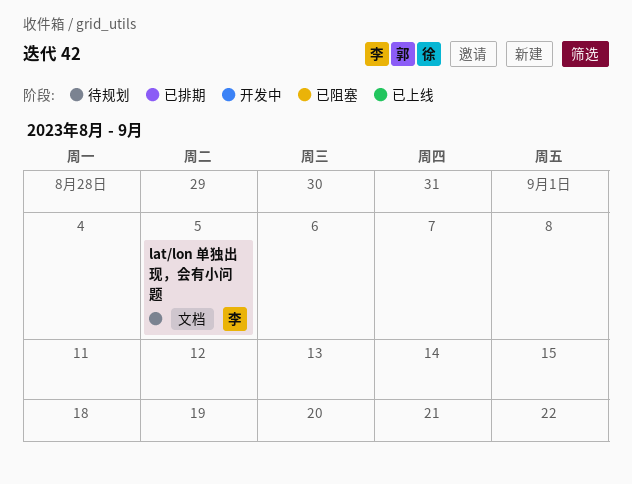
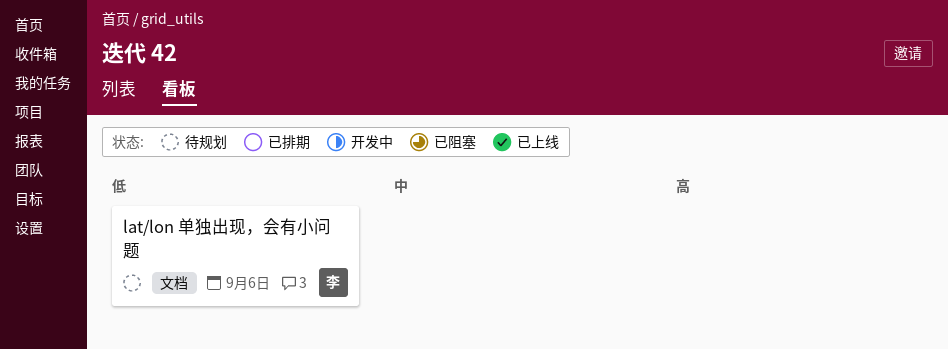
lat/lon 单独出现，会有小问题, due: Sep 5 -> Sep 6

